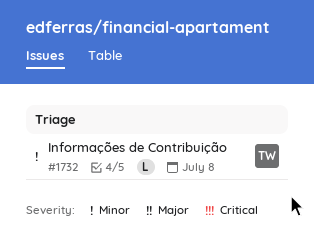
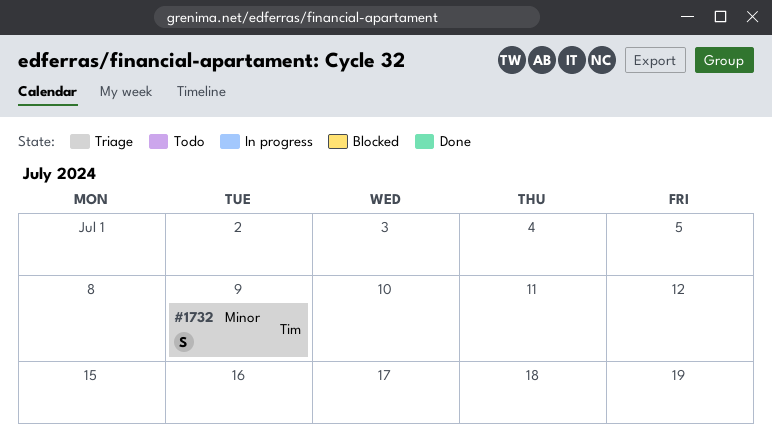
#1732, estimate: L -> S
#1732, due: Jul 8 -> Jul 9

